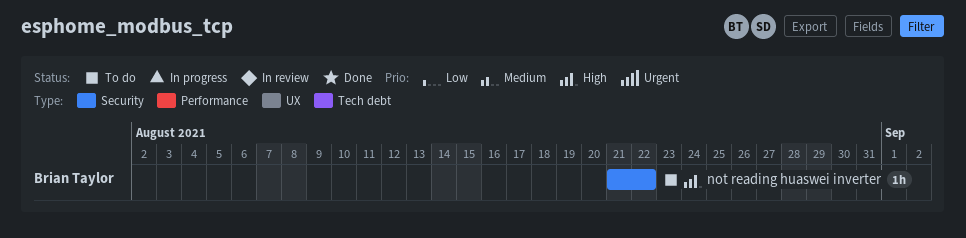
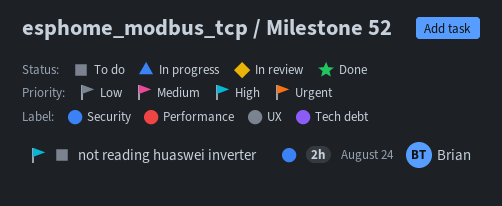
not reading huaswei inverter, estimate: 1h -> 2h
not reading huaswei inverter, due: Aug 22 -> Aug 24

